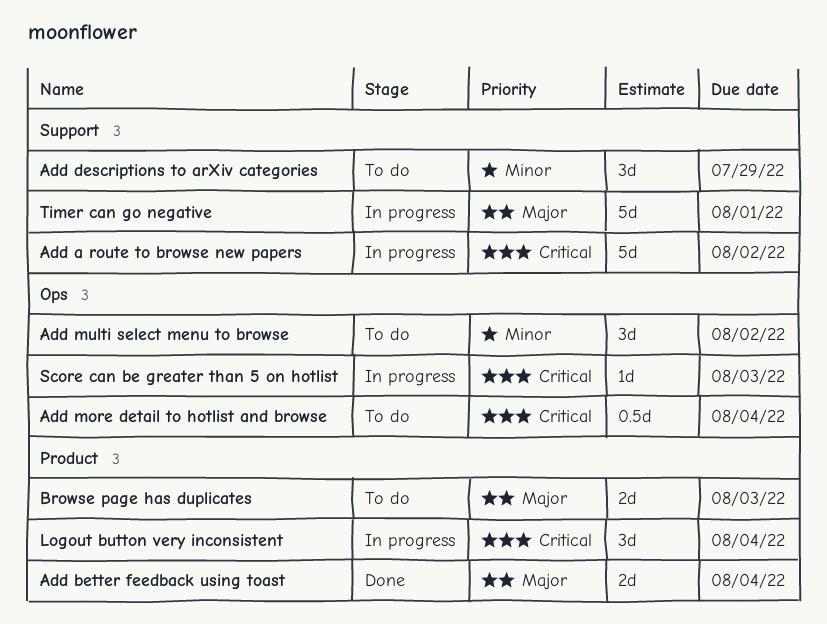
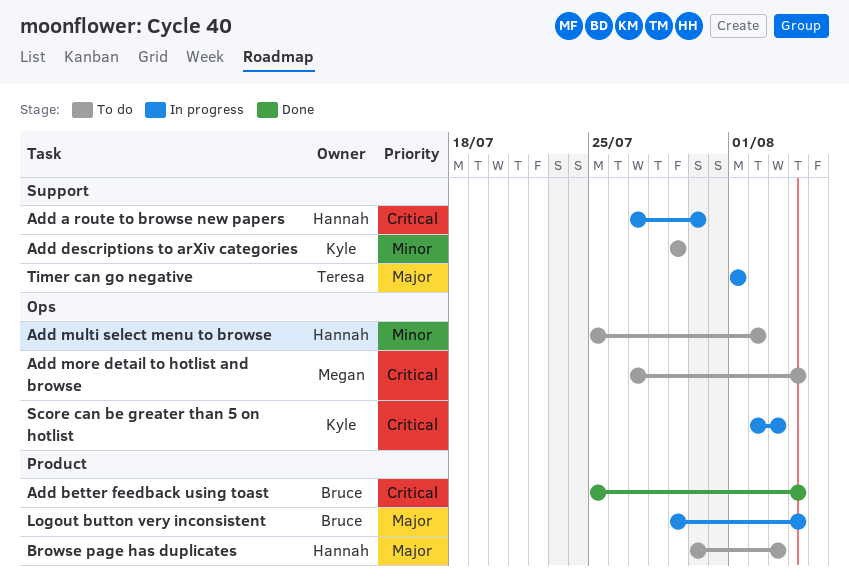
Add a route to browse new papers, due: Aug 2 -> Jul 30
Add better feedback using toast, priority: Major -> Critical
Logout button very inconsistent, priority: Critical -> Major

